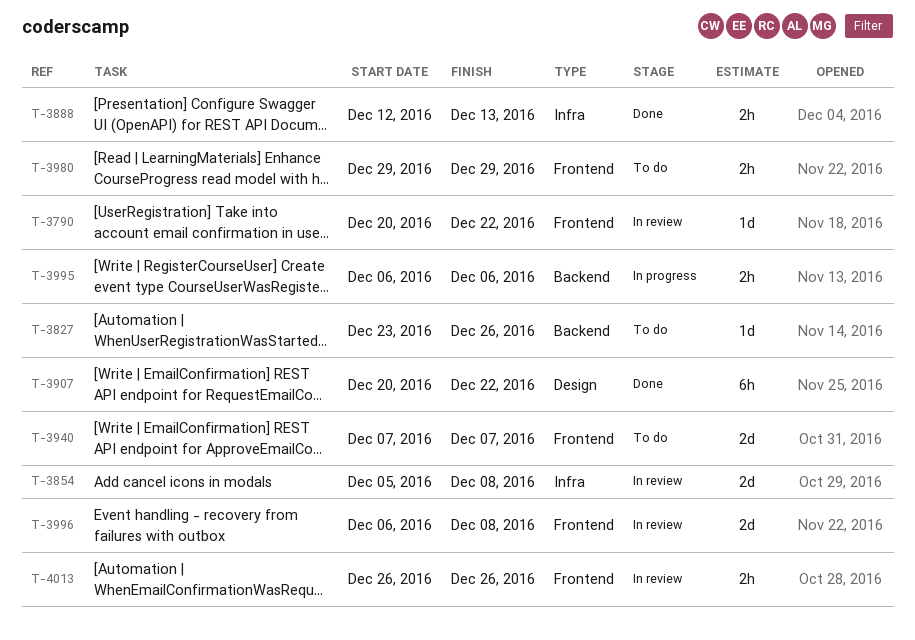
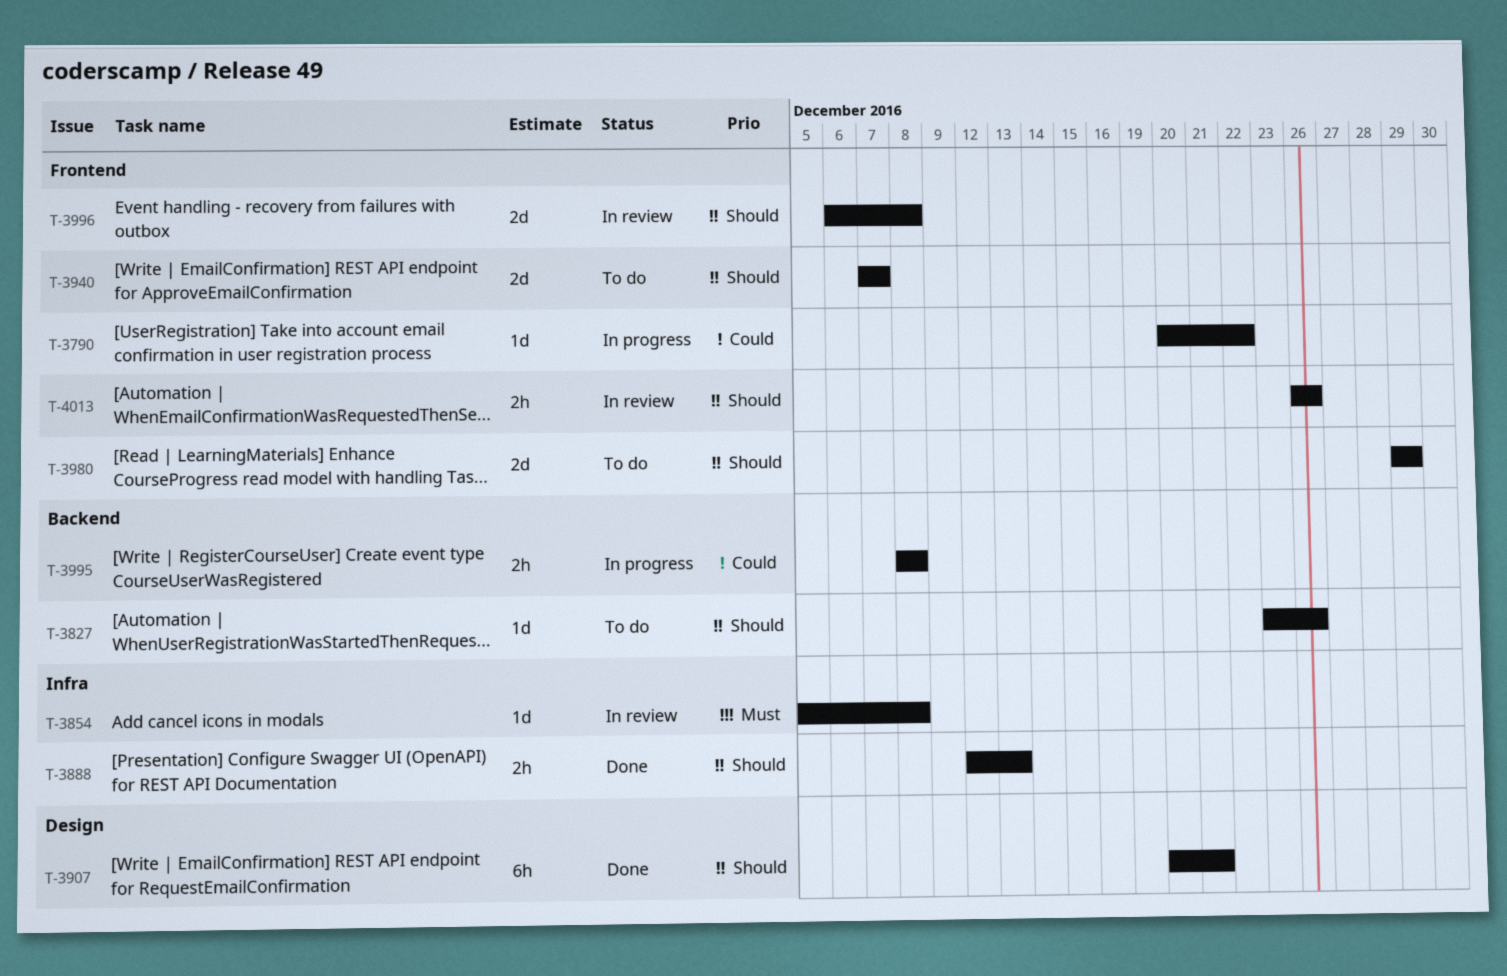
T-3790, status: In review -> In progress
T-3854, estimate: 2d -> 1d
T-3907, due: Dec 22 -> Dec 21
T-3980, estimate: 2h -> 2d
T-3995, start: Dec 6 -> Dec 8
T-3995, due: Dec 6 -> Dec 8

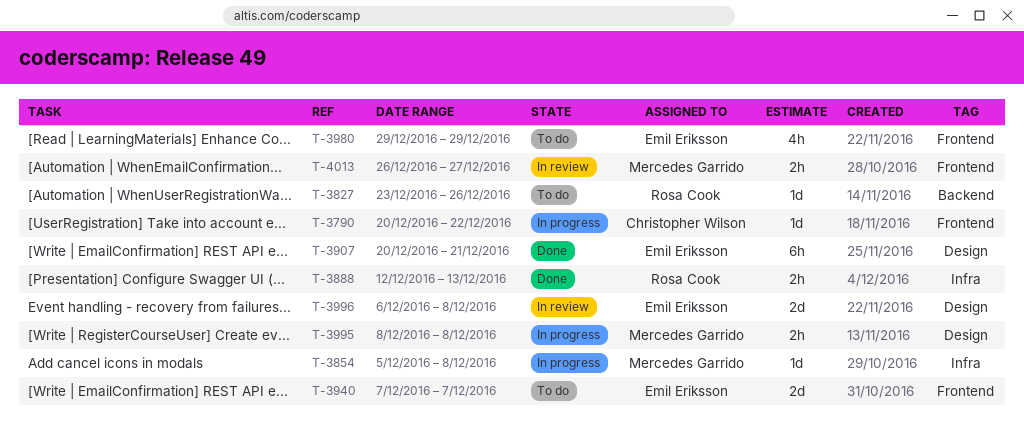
T-3854, status: In review -> In progress
T-3980, estimate: 2d -> 4h
T-3995, label: Backend -> Design
T-3996, label: Frontend -> Design
T-4013, due: Dec 26 -> Dec 27

